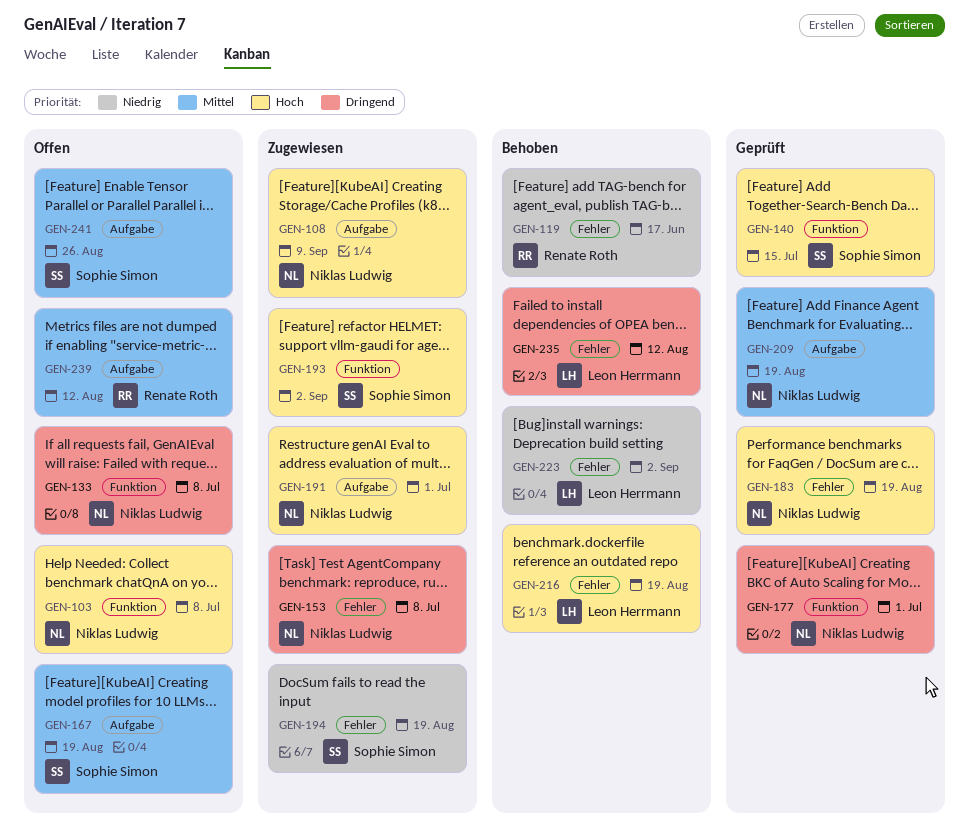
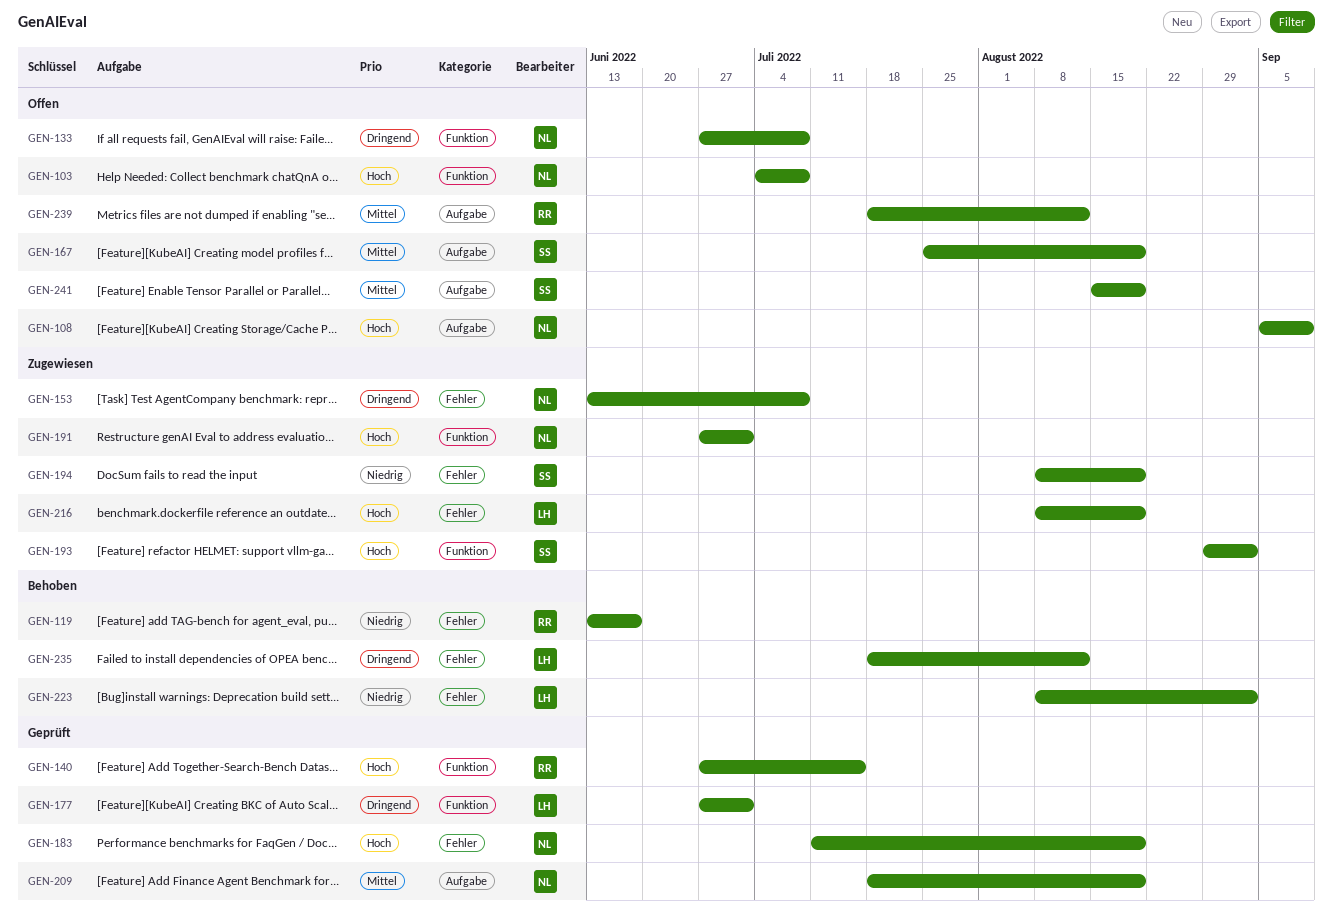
GEN-108, status: Zugewiesen -> Offen
GEN-140, owner: Sophie Simon -> Renate Roth
GEN-177, owner: Niklas Ludwig -> Leon Herrmann
GEN-191, label: Aufgabe -> Funktion
GEN-216, status: Behoben -> Zugewiesen
GEN-241, due: Aug 26 -> Aug 19

